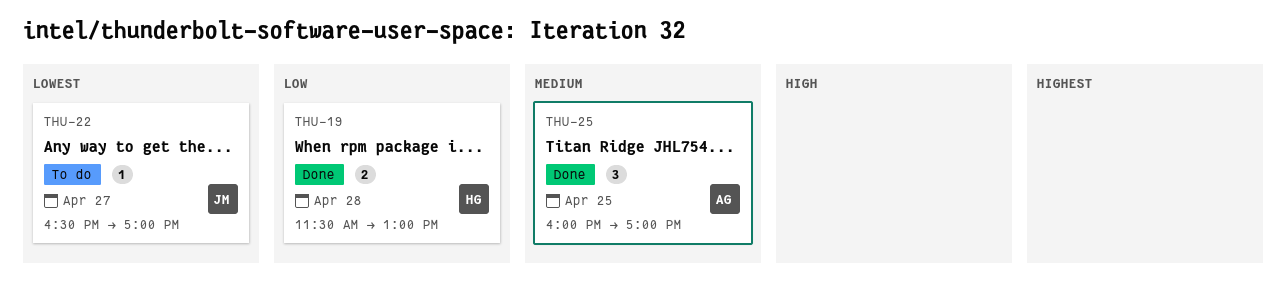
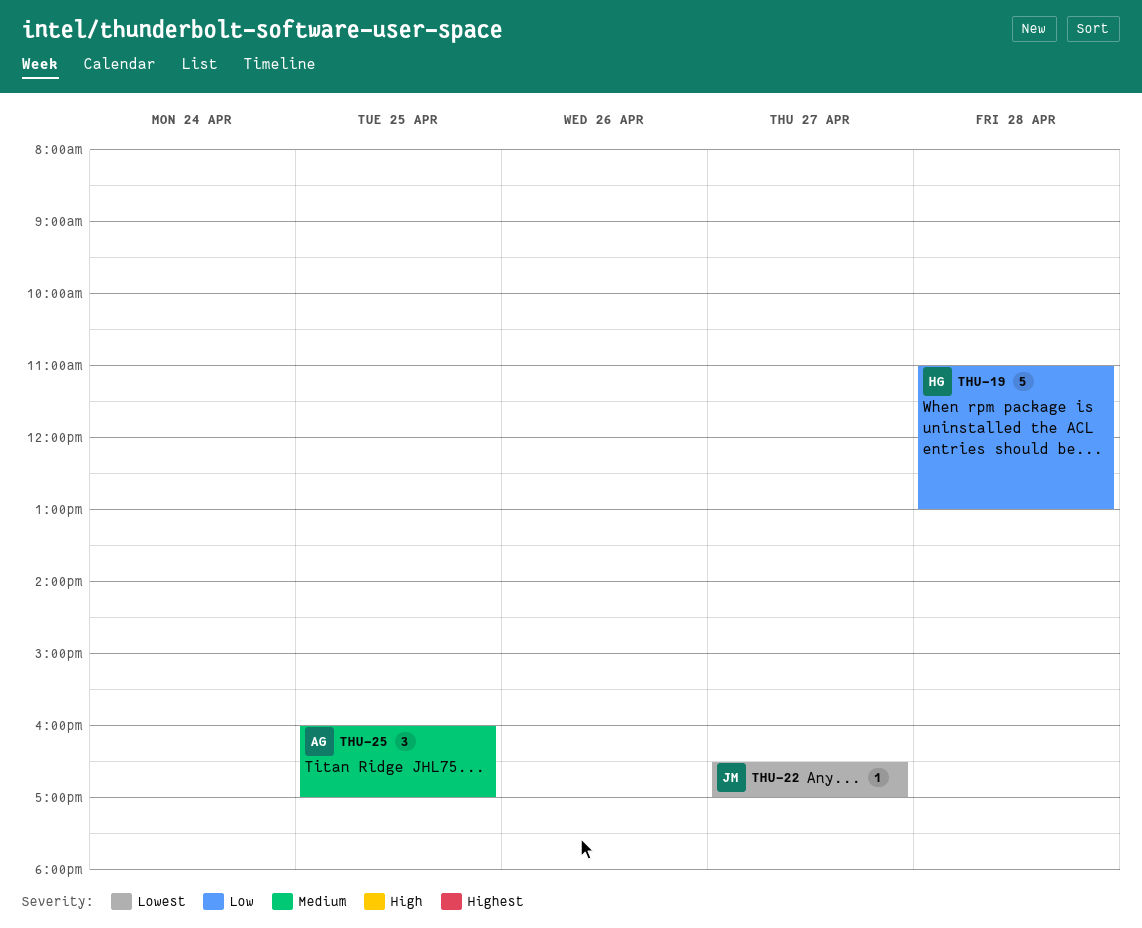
THU-19, estimate: 2 -> 5
THU-19, begins: 11:30 -> 11:00

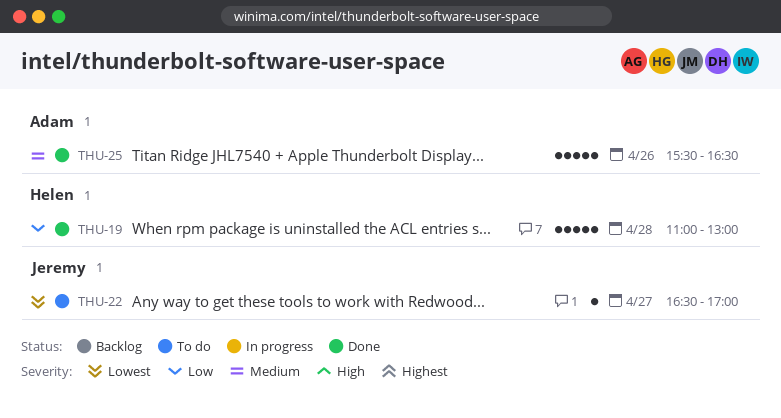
THU-25, estimate: 3 -> 5
THU-25, day: Apr 25 -> Apr 26
THU-25, begins: 16:00 -> 15:30
THU-25, ends: 17:00 -> 16:30

